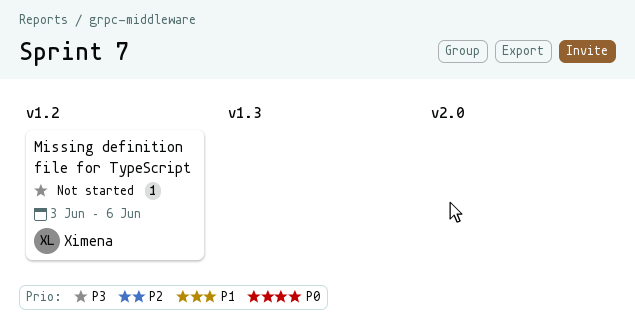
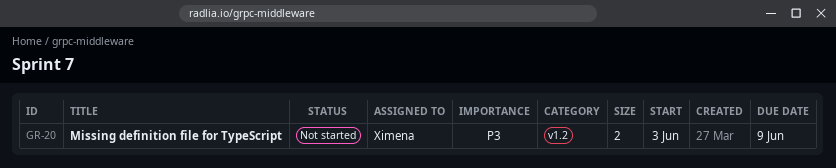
Missing definition file for TypeScript, estimate: 1 -> 2
Missing definition file for TypeScript, due: Jun 6 -> Jun 9

